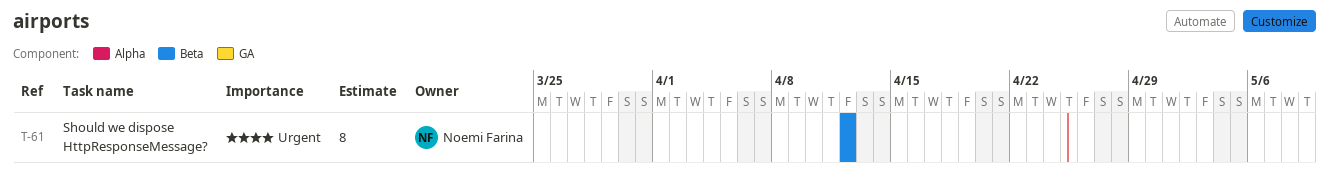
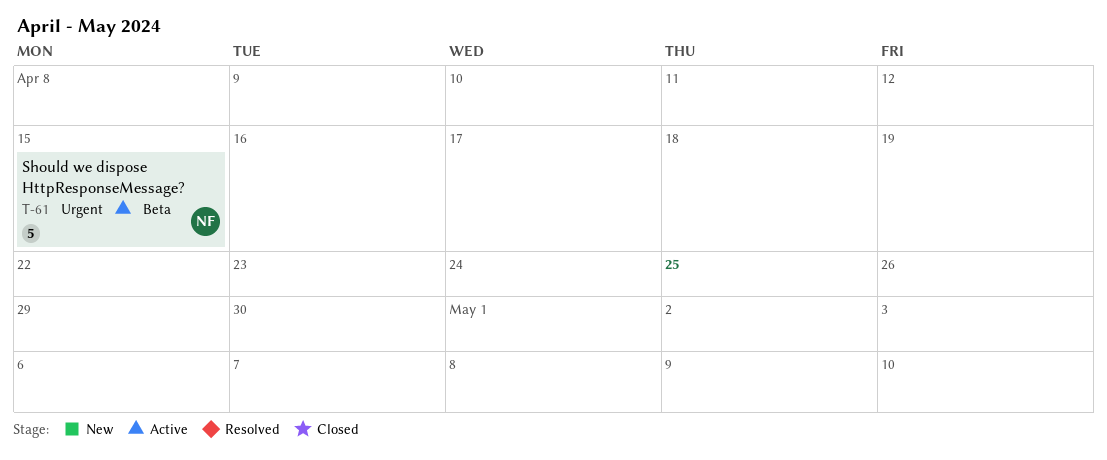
T-61, estimate: 8 -> 5
T-61, due: Apr 12 -> Apr 15

